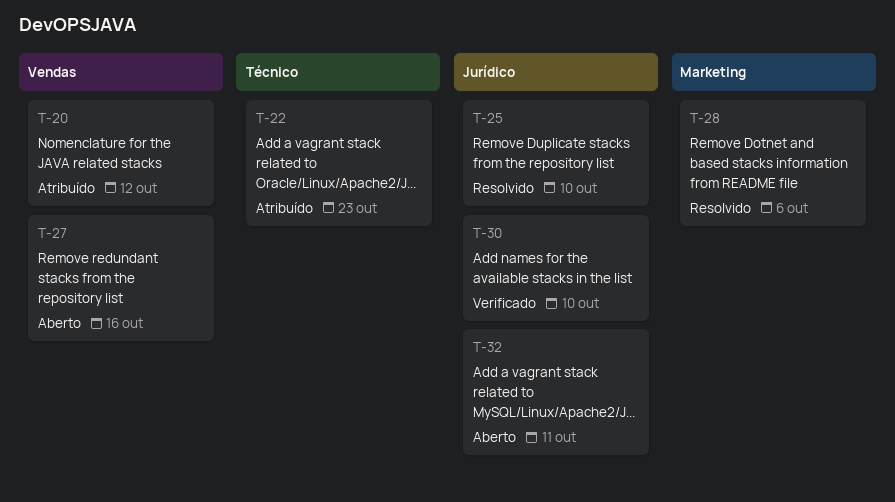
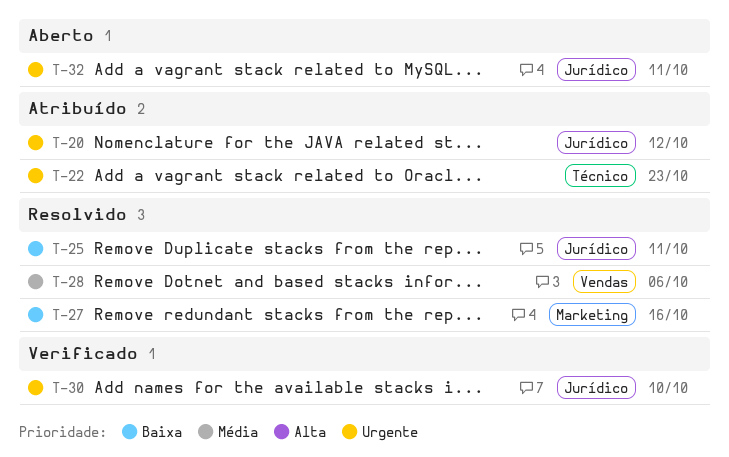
T-20, label: Vendas -> Jurídico
T-25, due: Oct 10 -> Oct 11
T-27, status: Aberto -> Resolvido
T-27, label: Vendas -> Marketing
T-28, label: Marketing -> Vendas

